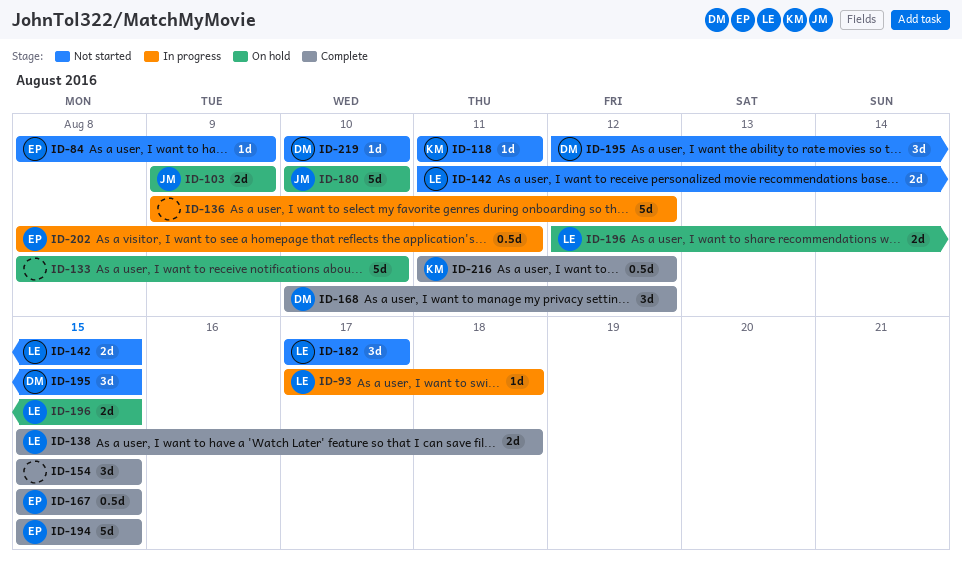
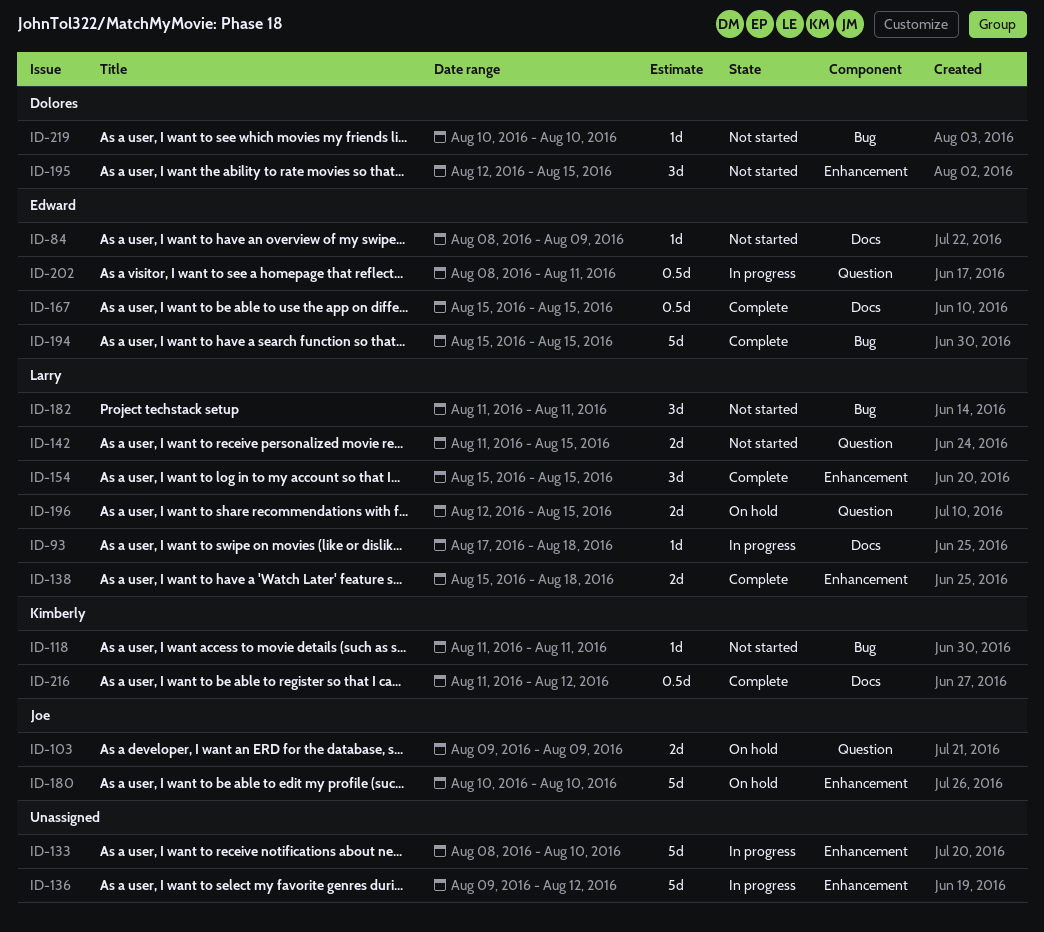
ID-133, status: On hold -> In progress
ID-154, owner: none -> Larry
ID-168: present -> none
ID-182, start: Aug 17 -> Aug 11
ID-182, due: Aug 17 -> Aug 11

